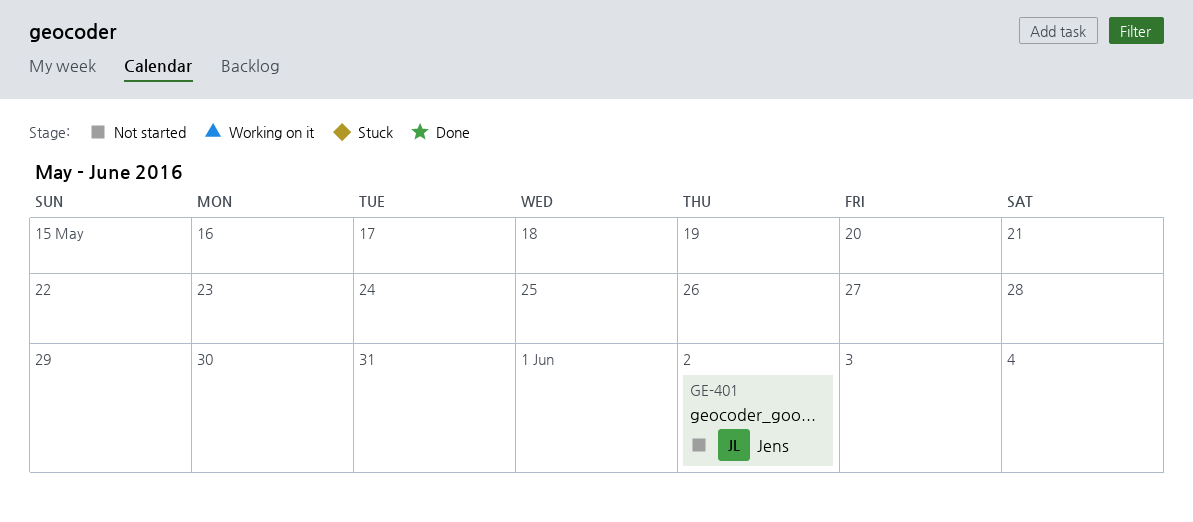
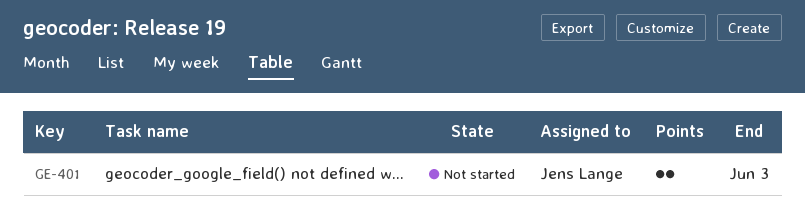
GE-401, due: Jun 2 -> Jun 3

